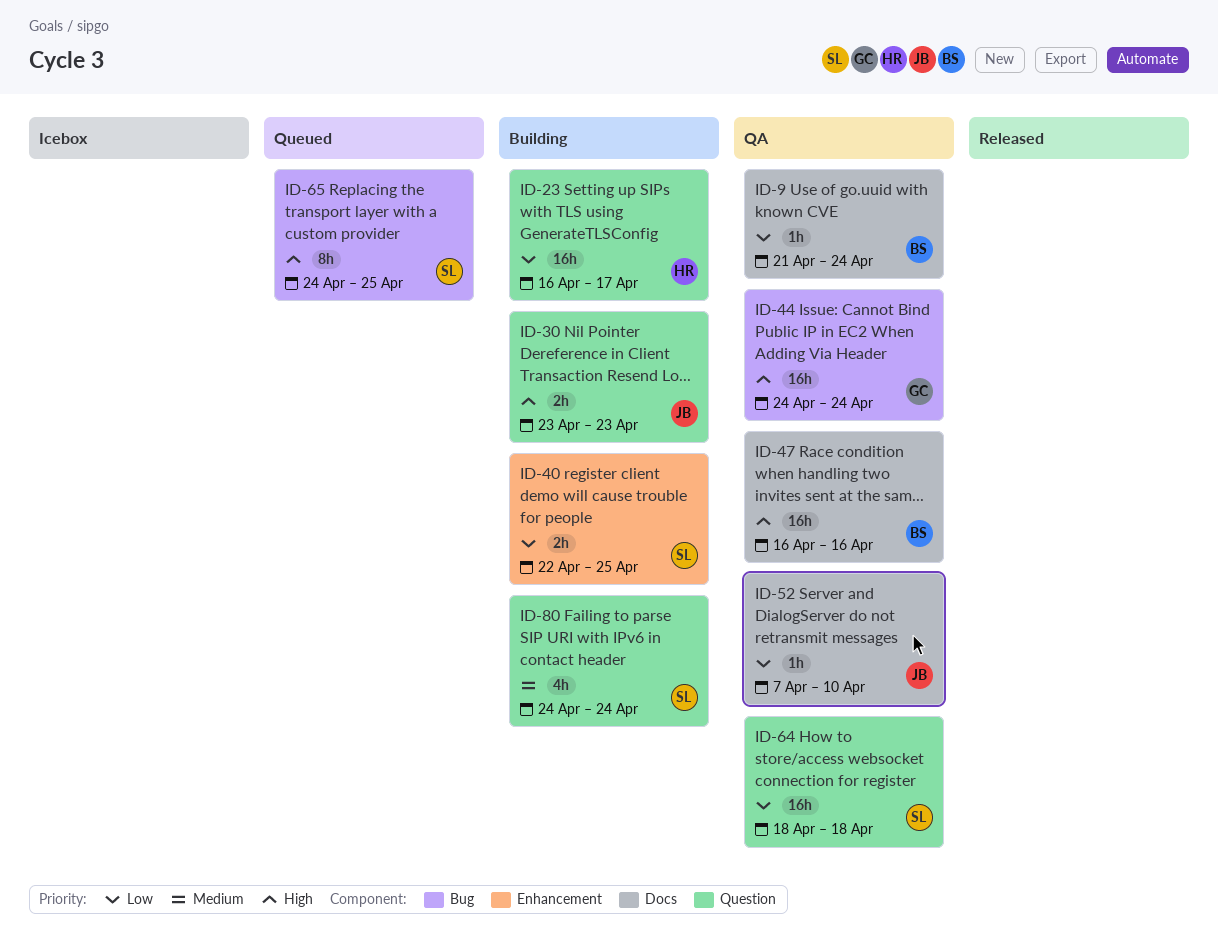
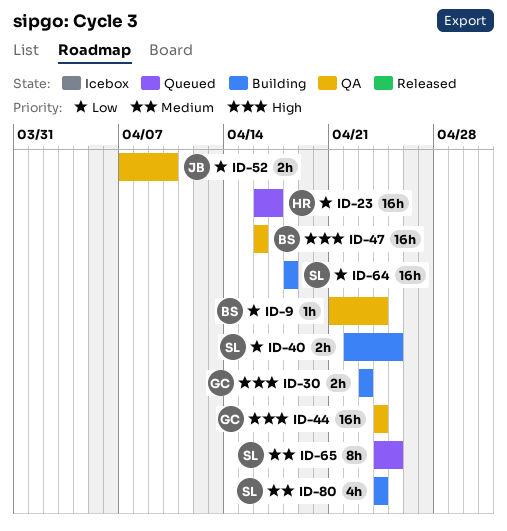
ID-23, status: Building -> Queued
ID-30, owner: JB -> GC
ID-52, estimate: 1h -> 2h
ID-64, status: QA -> Building
ID-65, priority: High -> Medium

